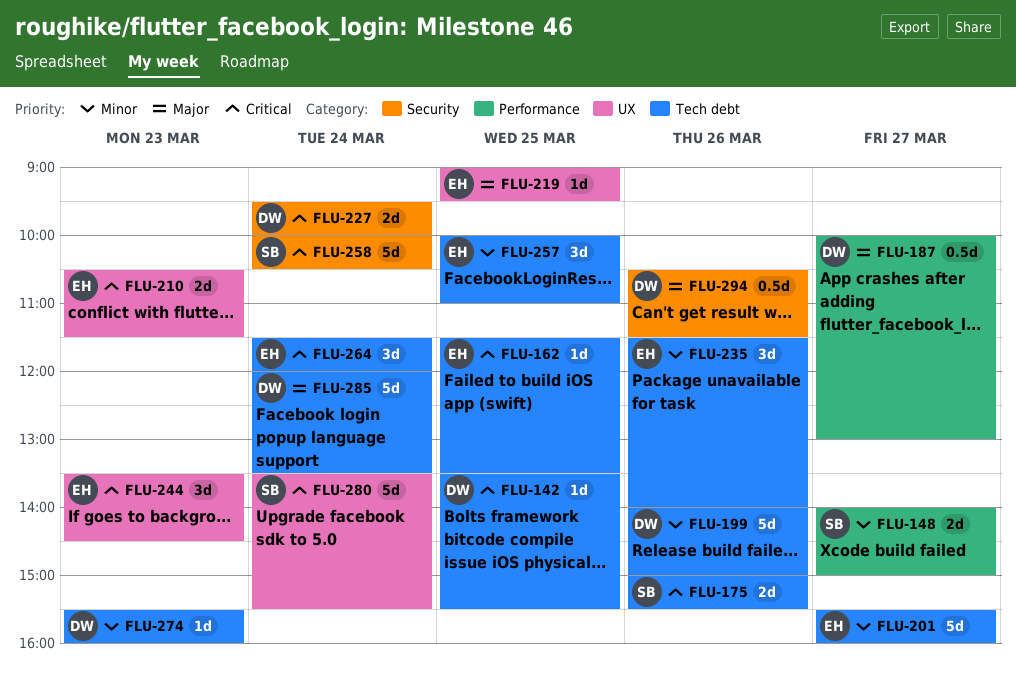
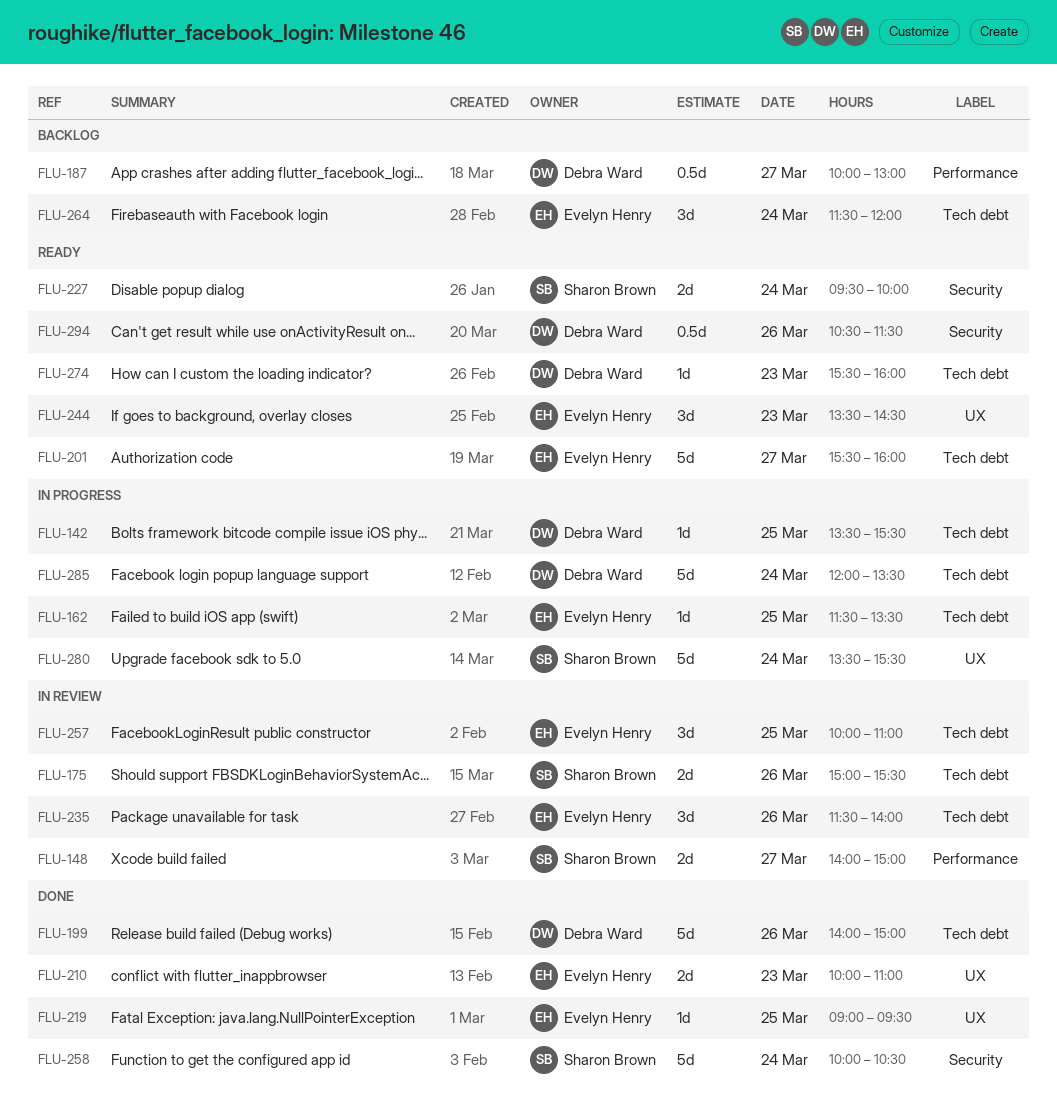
FLU-210, begins: 10:30 -> 10:00
FLU-210, ends: 11:30 -> 11:00
FLU-227, owner: Debra Ward -> Sharon Brown

